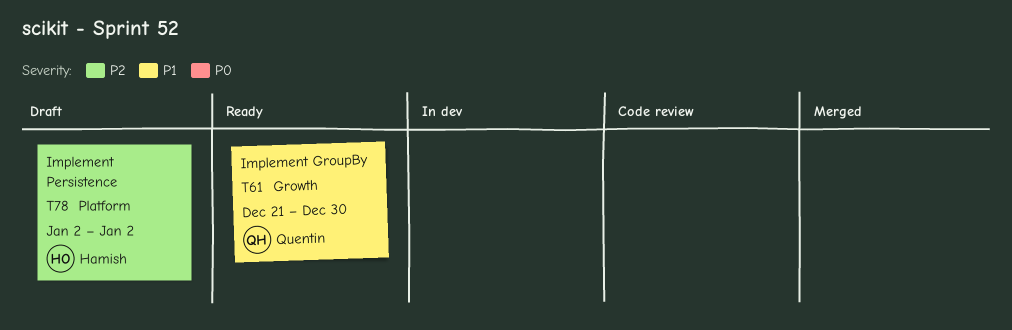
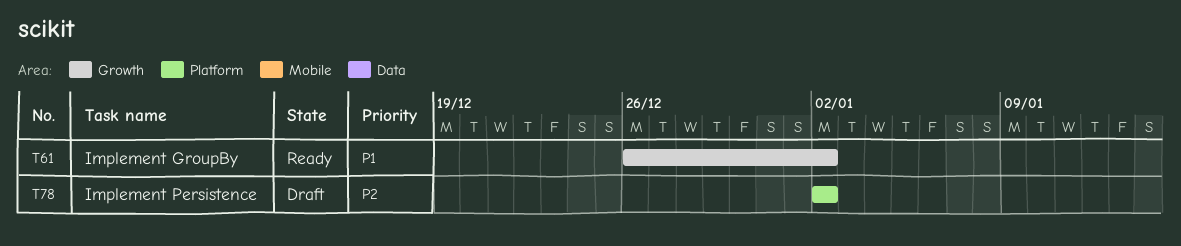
T61, start: Dec 21 -> Dec 26
T61, due: Dec 30 -> Jan 2

